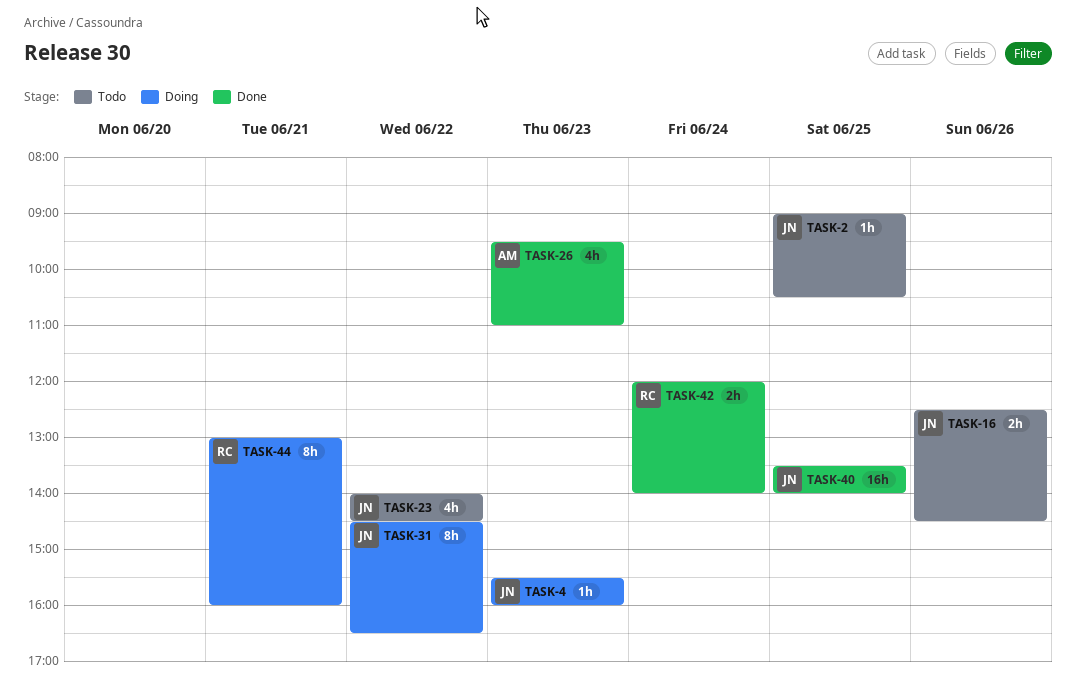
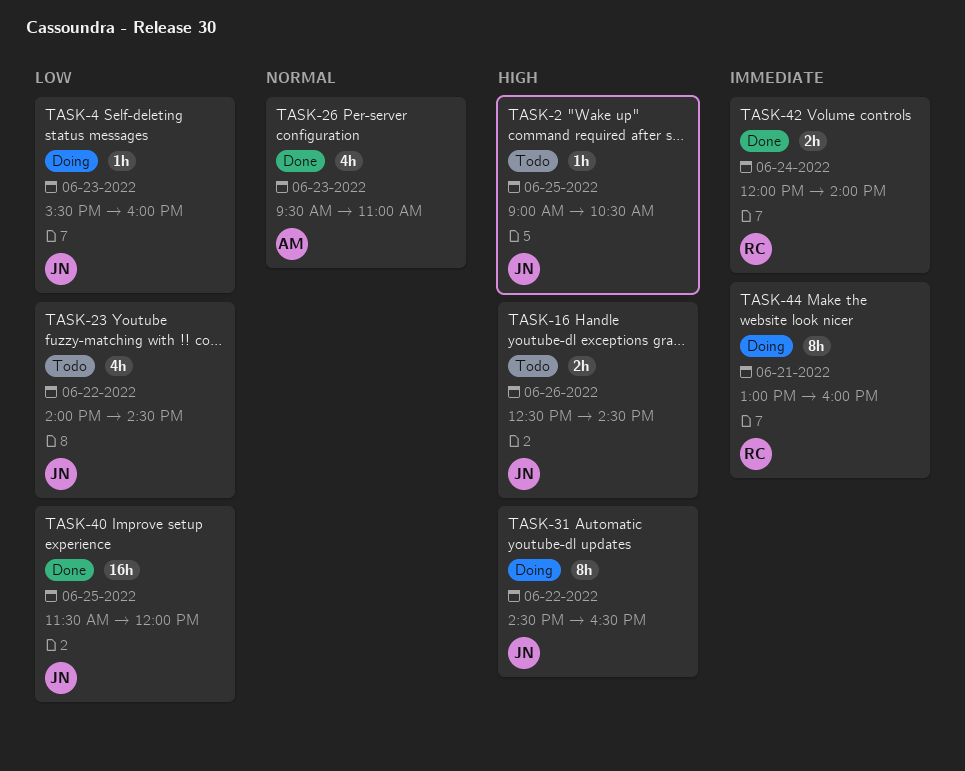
TASK-40, begins: 13:30 -> 11:30
TASK-40, ends: 14:00 -> 12:00

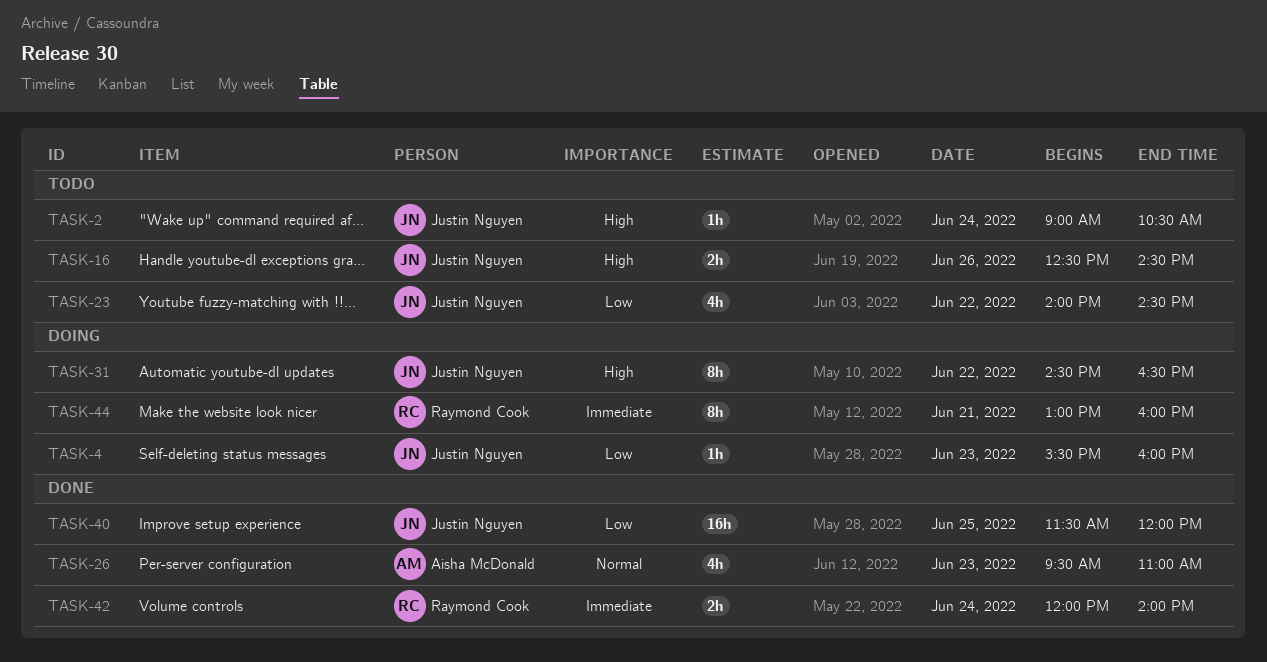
TASK-2, day: Jun 25 -> Jun 24

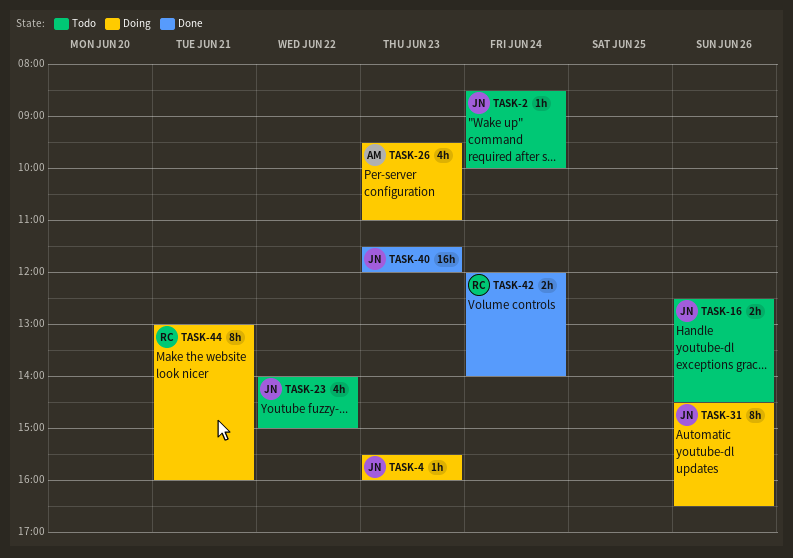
TASK-2, begins: 09:00 -> 08:30
TASK-2, ends: 10:30 -> 10:00
TASK-23, ends: 14:30 -> 15:00
TASK-26, status: Done -> Doing
TASK-31, day: Jun 22 -> Jun 26
TASK-40, day: Jun 25 -> Jun 23

